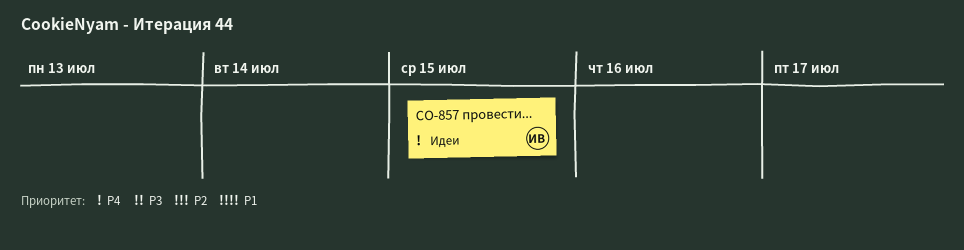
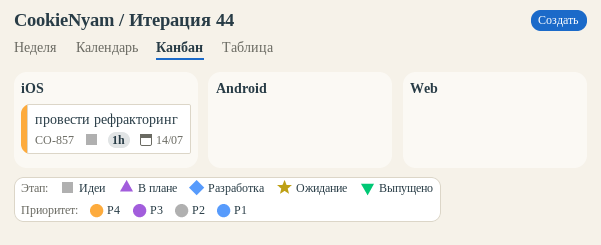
CO-857, due: Jul 15 -> Jul 14

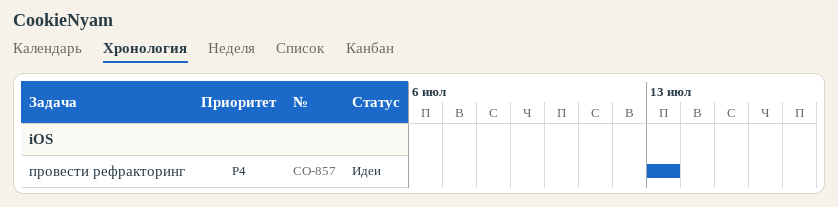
CO-857, due: Jul 14 -> Jul 13

